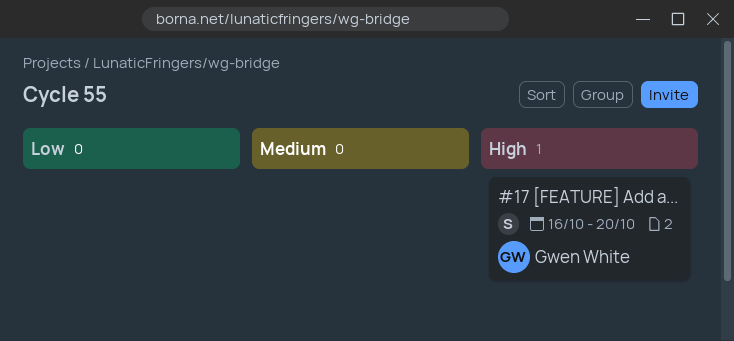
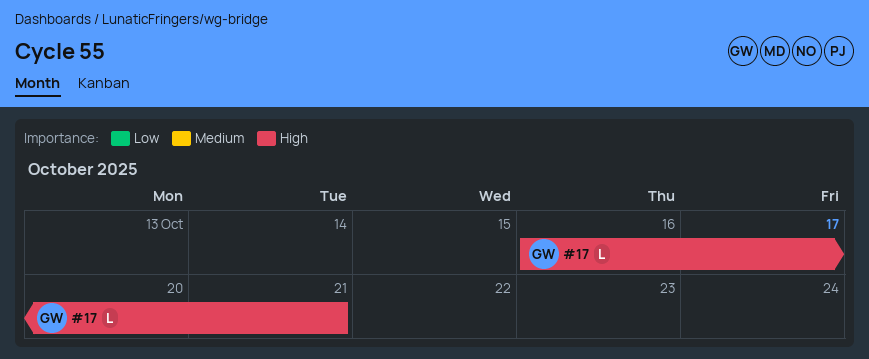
#17, estimate: S -> L
#17, due: Oct 20 -> Oct 21

